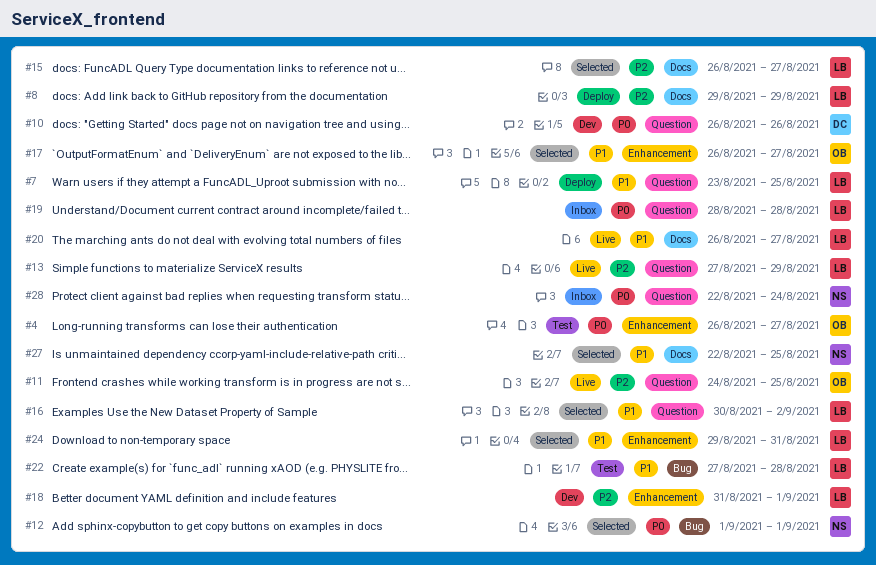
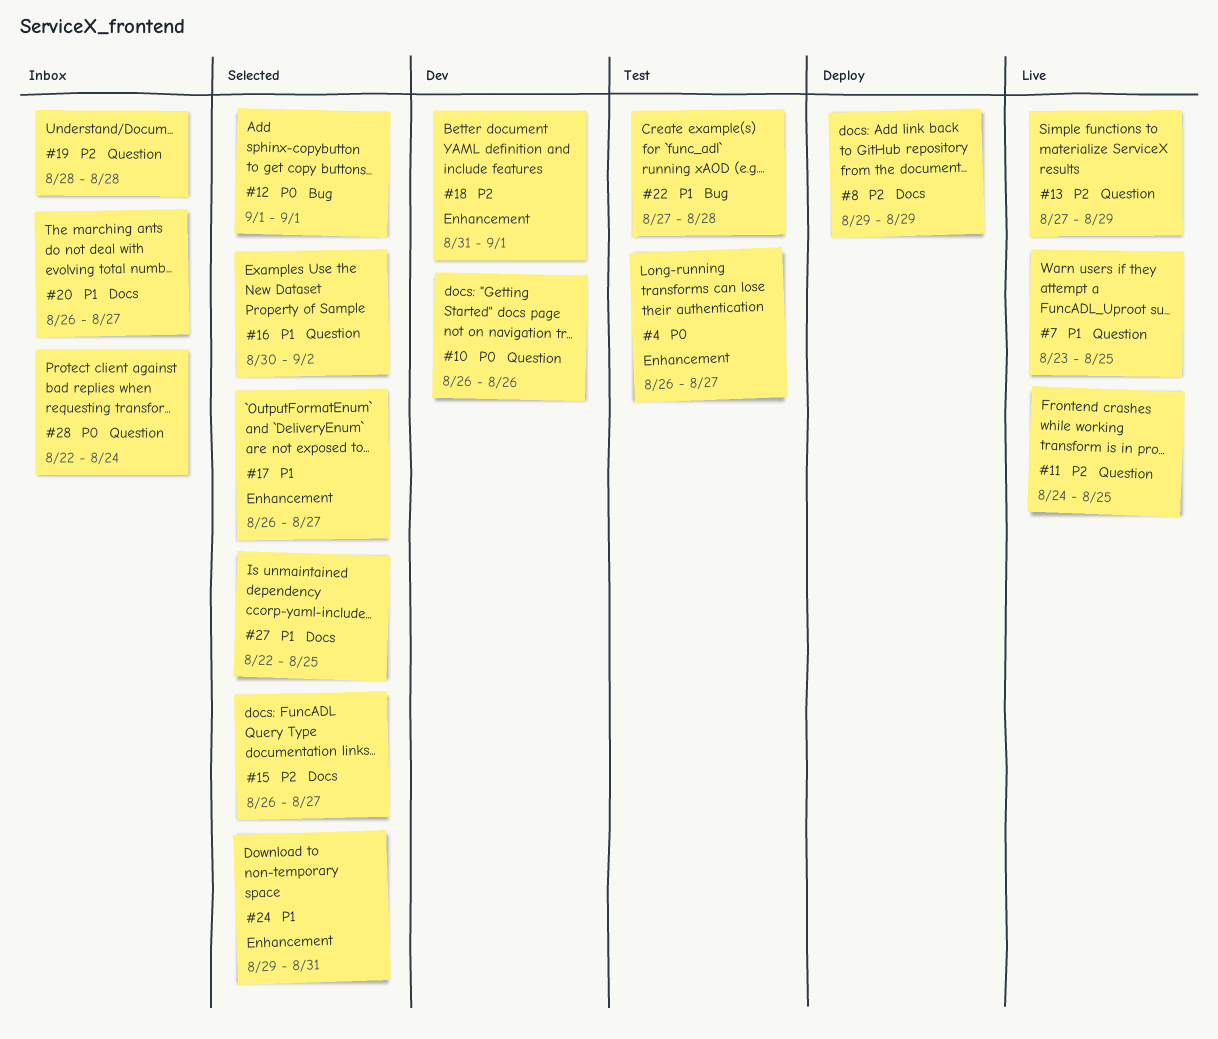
#7, status: Deploy -> Live
#19, priority: P0 -> P2
#20, status: Live -> Inbox

